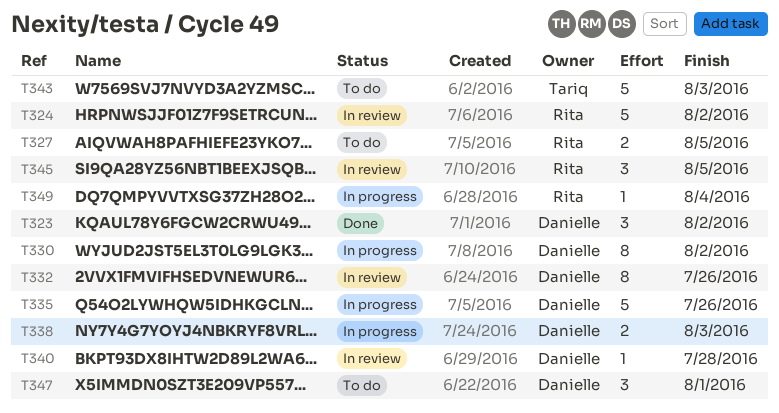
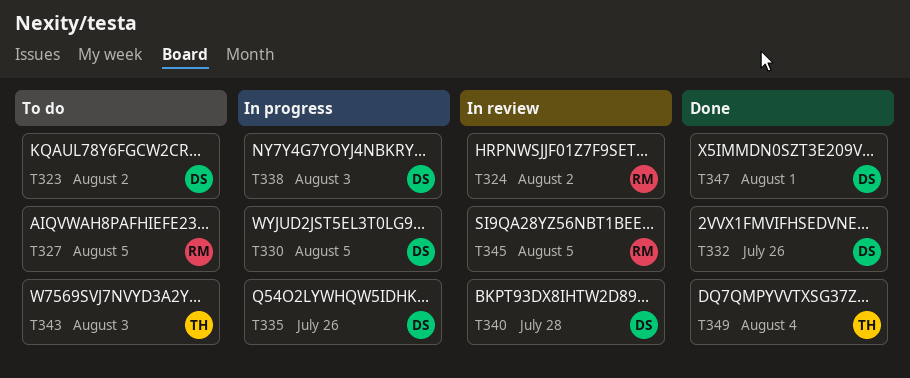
T323, status: Done -> To do
T330, due: Aug 2 -> Aug 5
T332, status: In review -> Done
T347, status: To do -> Done
T349, status: In progress -> Done
T349, owner: Rita -> Tariq

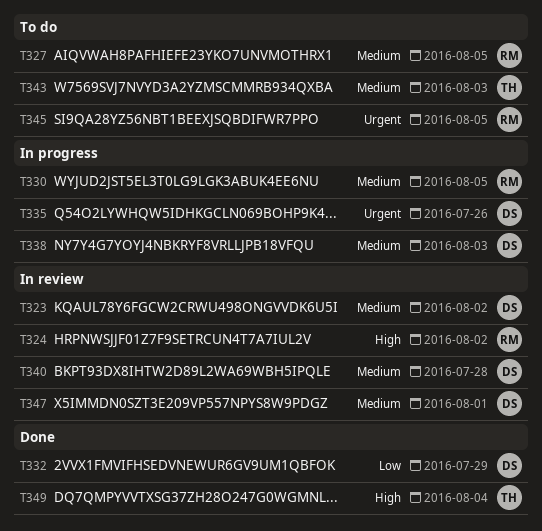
T323, status: To do -> In review
T330, owner: DS -> RM
T332, due: Jul 26 -> Jul 29
T345, status: In review -> To do
T347, status: Done -> In review

